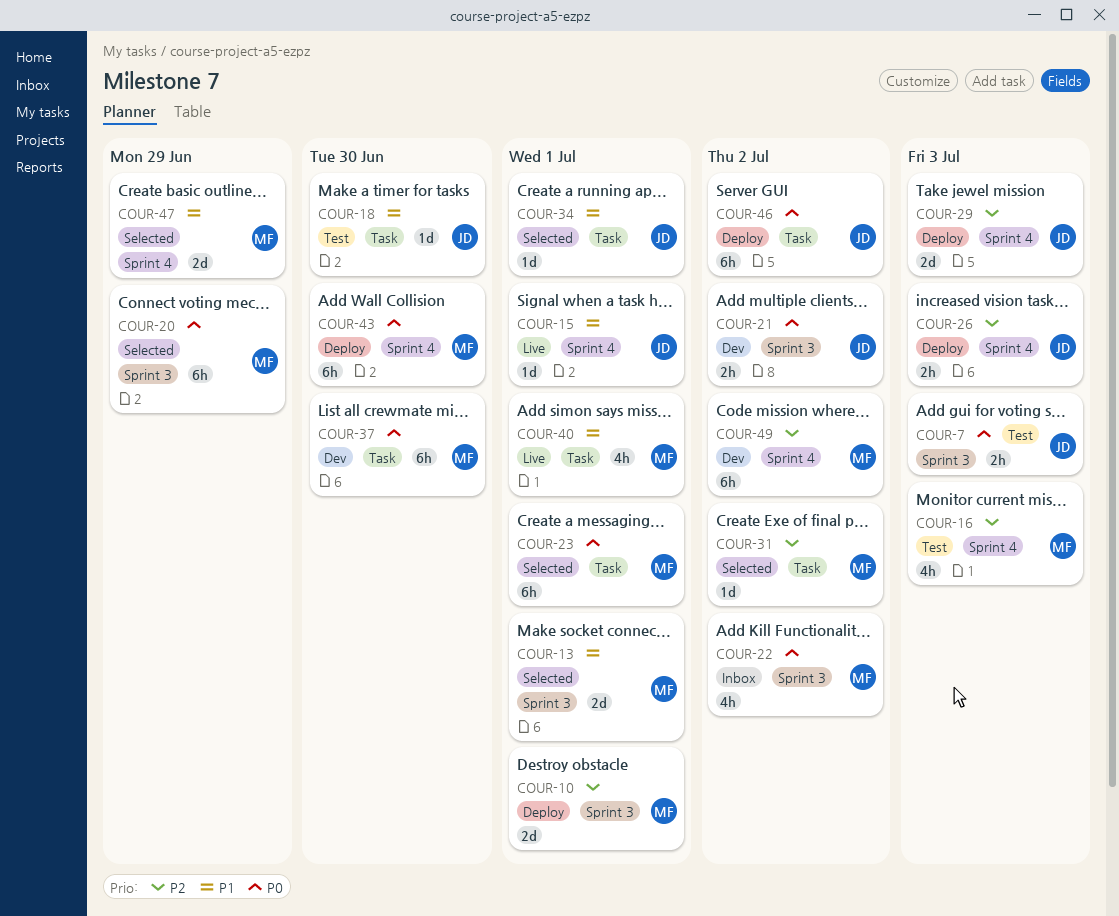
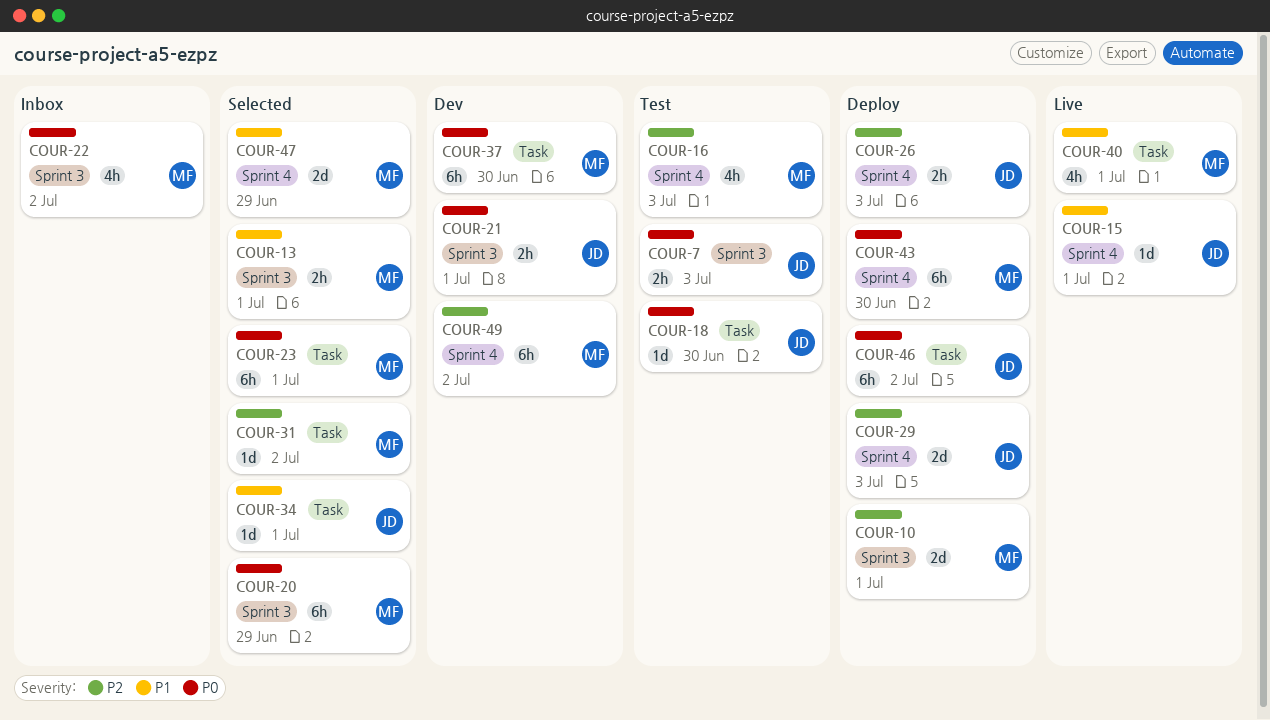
COUR-13, estimate: 2d -> 2h
COUR-18, priority: P1 -> P0
COUR-21, due: Jul 2 -> Jul 1

